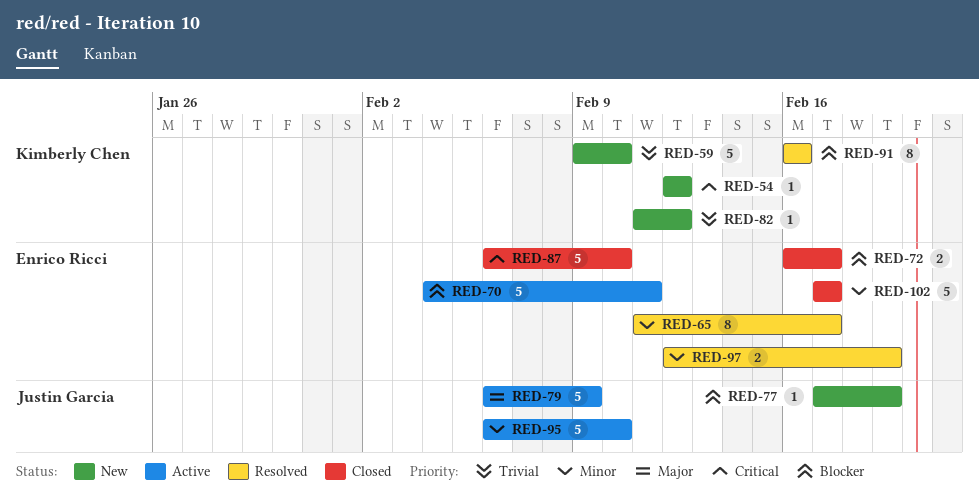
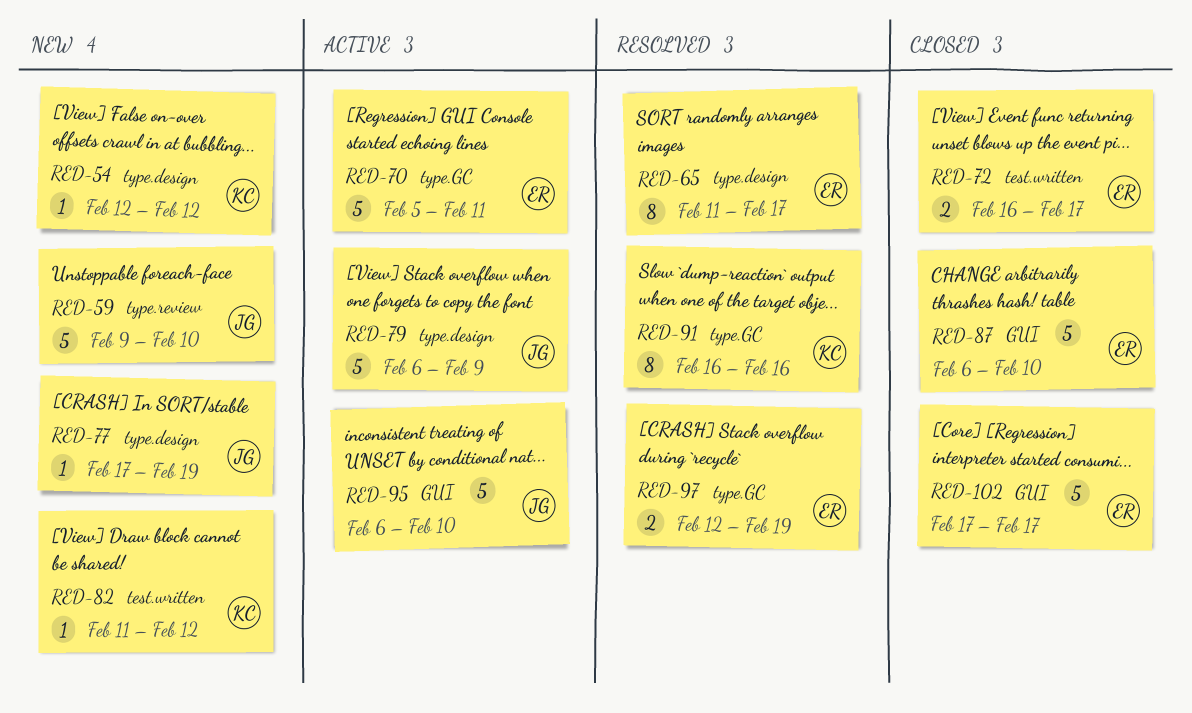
RED-59, owner: Kimberly Chen -> Justin Garcia
RED-70, start: Feb 4 -> Feb 5

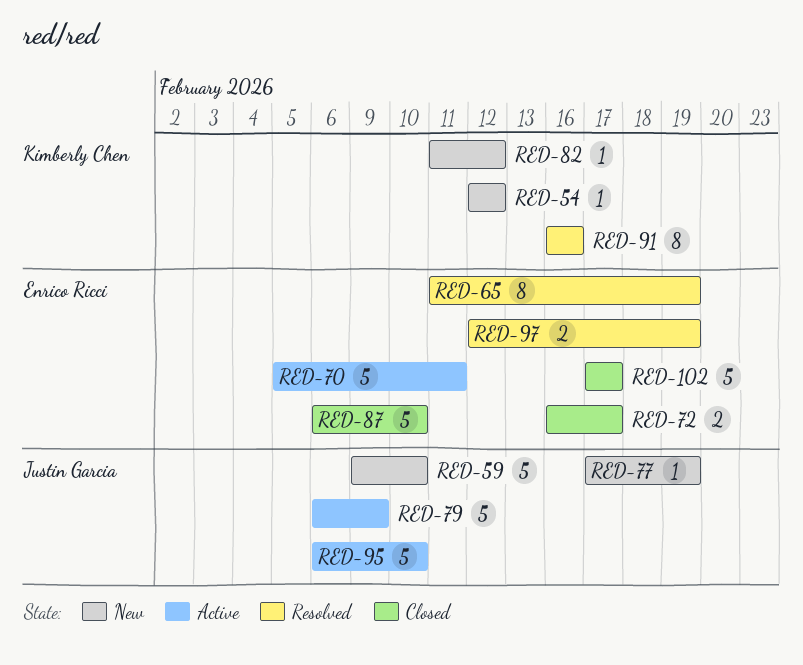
RED-65, due: Feb 17 -> Feb 19

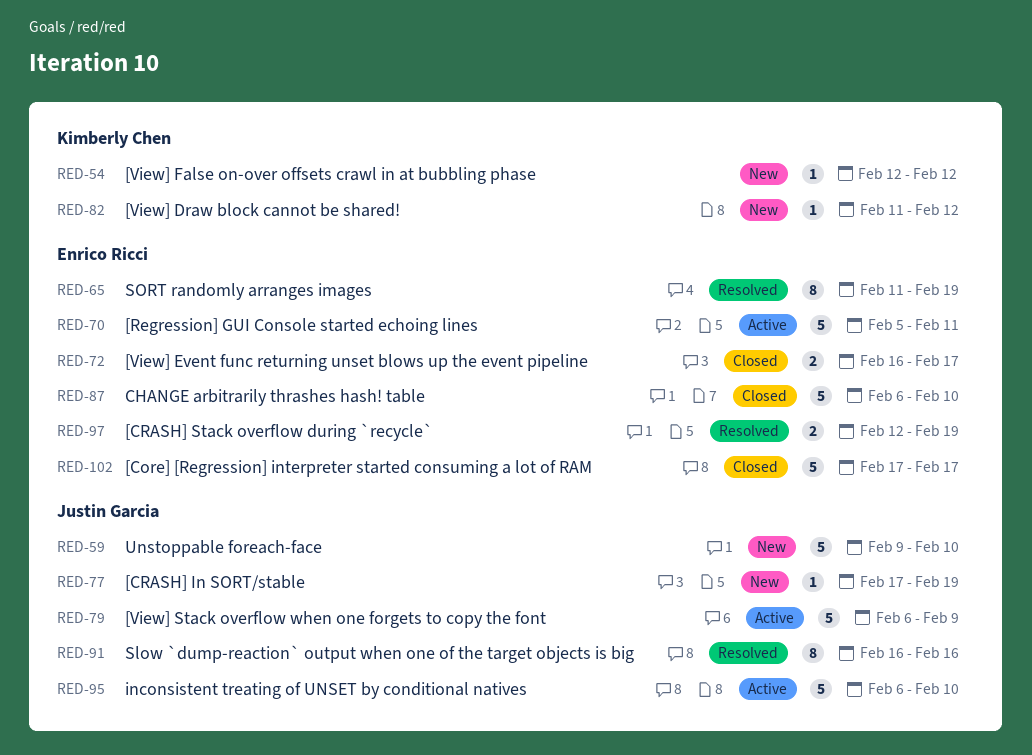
RED-91, owner: Kimberly Chen -> Justin Garcia

